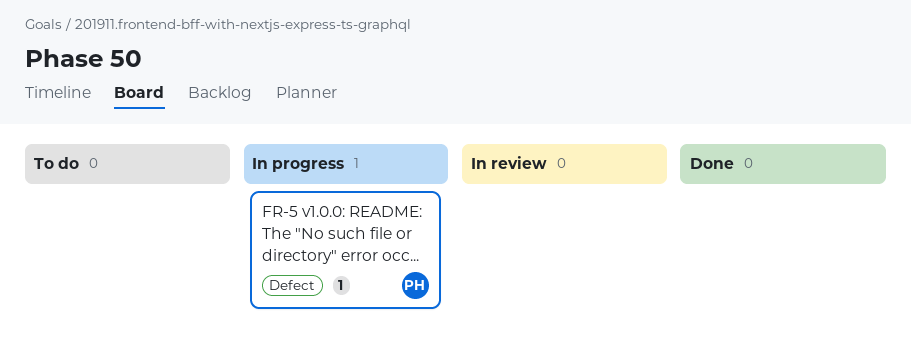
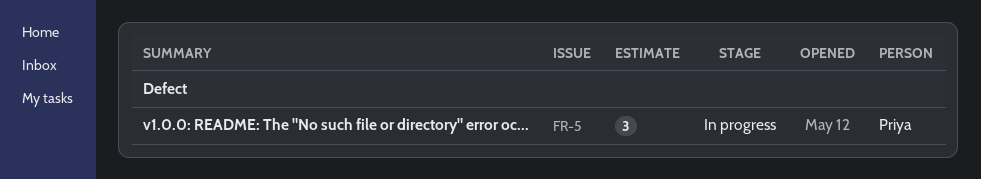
FR-5, estimate: 1 -> 3

